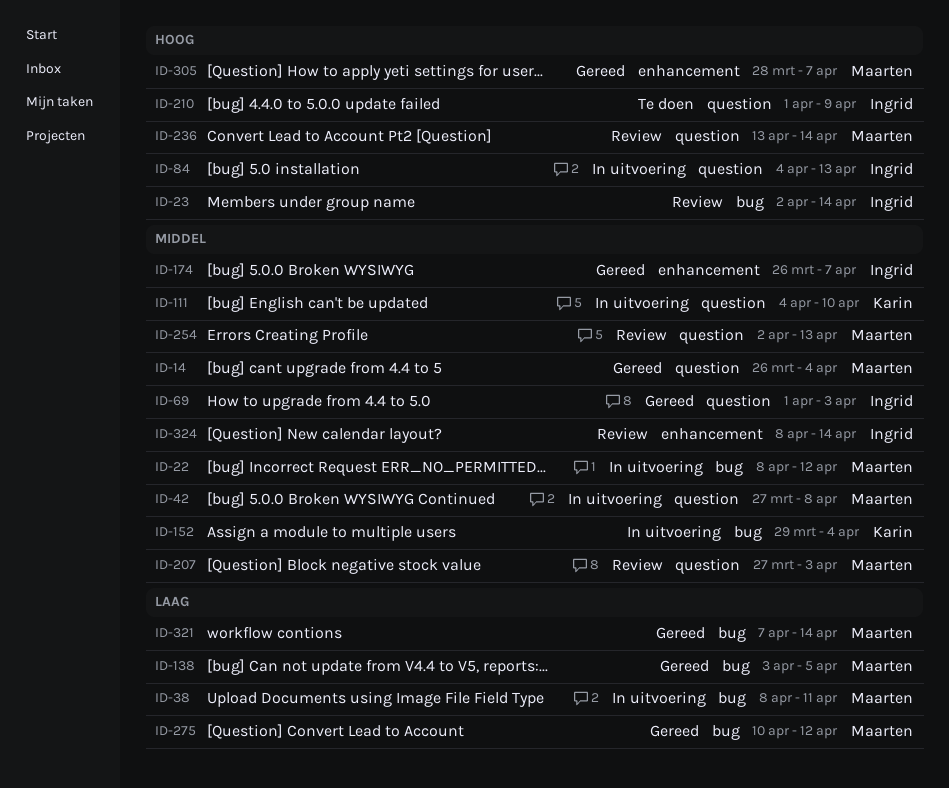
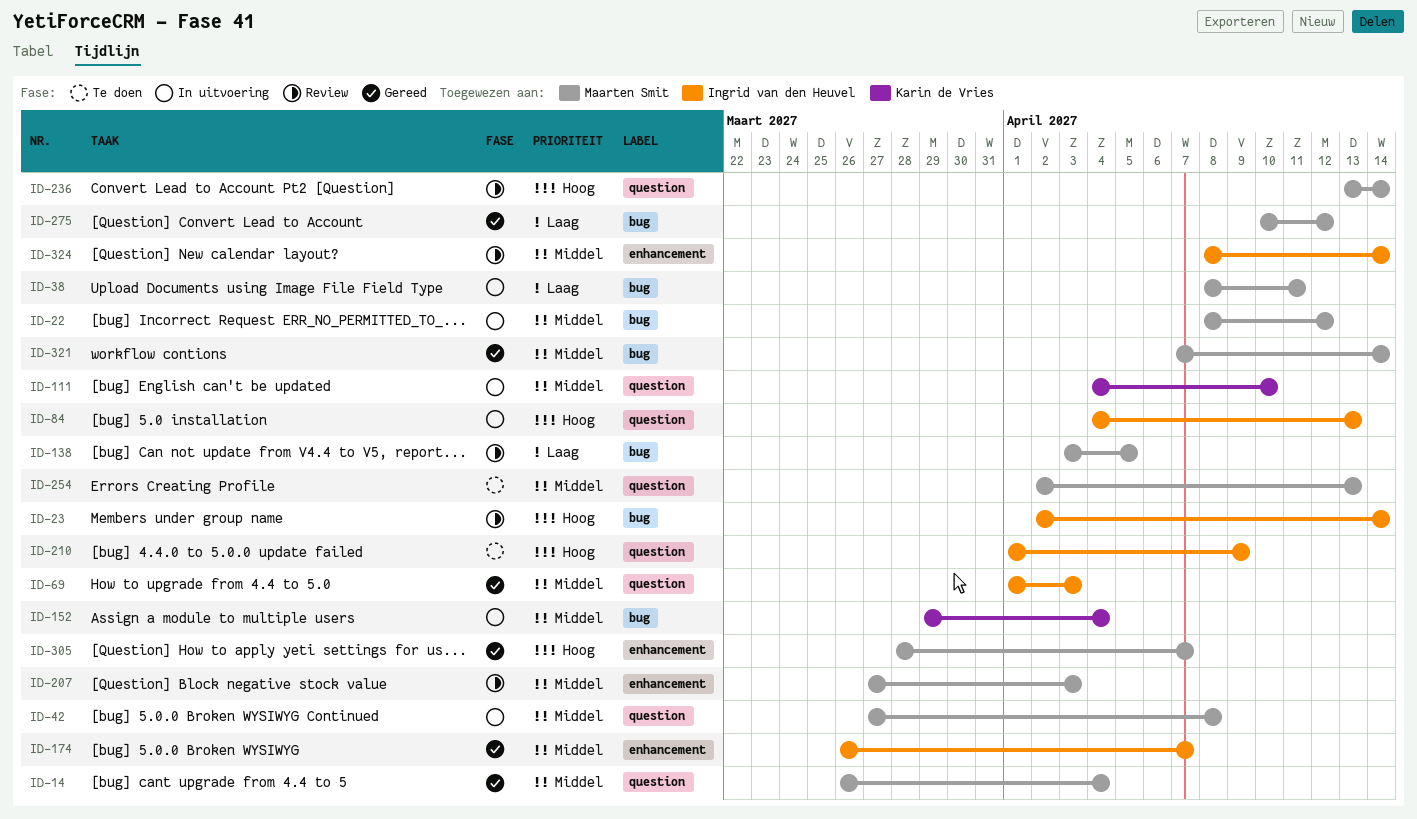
ID-138, status: Gereed -> Review
ID-207, label: question -> enhancement
ID-254, status: Review -> Te doen
ID-321, priority: Laag -> Middel

